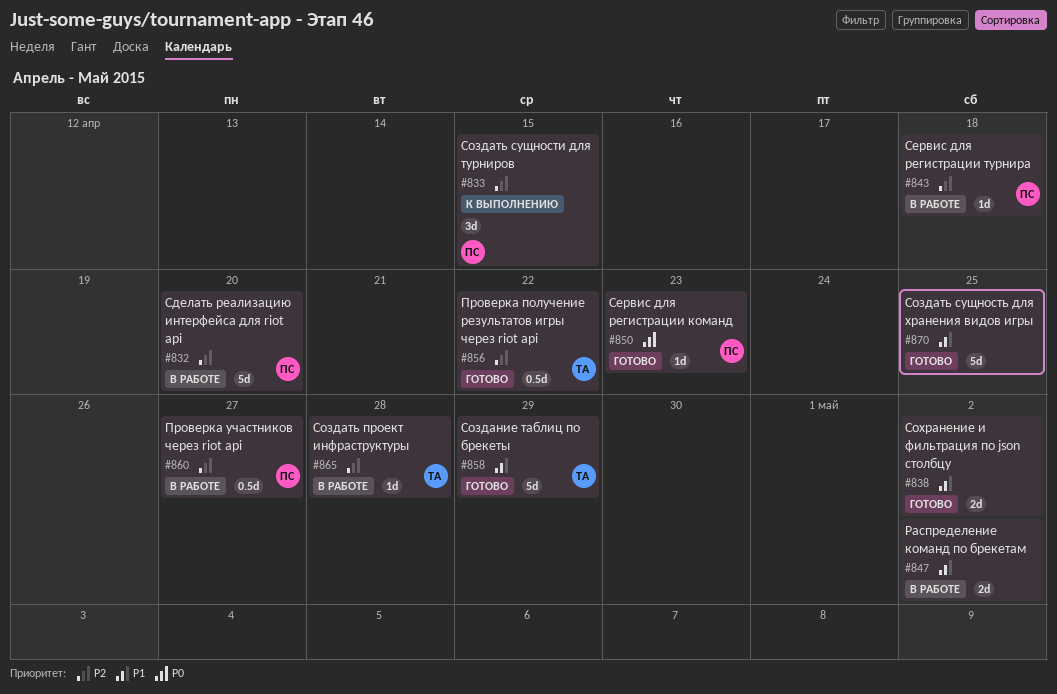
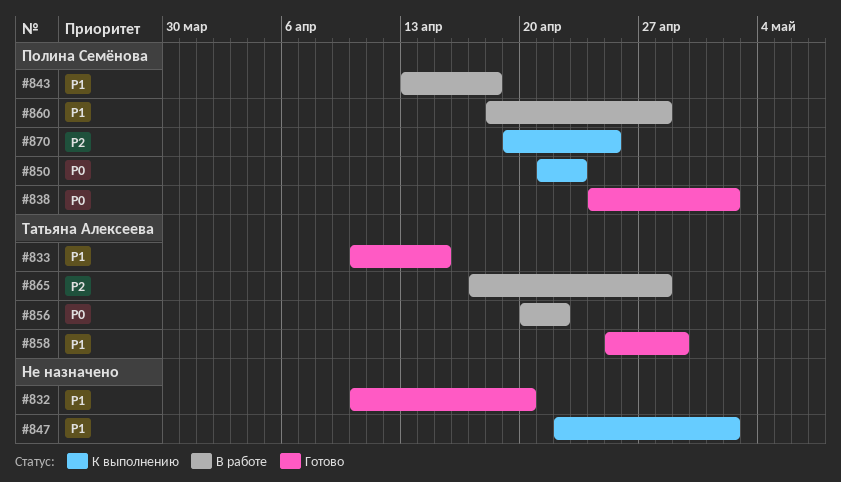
#832, status: В работе -> Готово
#832, owner: Полина Семёнова -> none
#832, priority: P2 -> P1
#833, status: К выполнению -> Готово
#833, owner: Полина Семёнова -> Татьяна Алексеева
#833, priority: P2 -> P1
#838, owner: none -> Полина Семёнова
#838, priority: P1 -> P0
#843, priority: P2 -> P1
#847, status: В работе -> К выполнению
#850, status: Готово -> К выполнению
#856, status: Готово -> В работе
#856, priority: P2 -> P0
#860, priority: P2 -> P1
#860, due: Apr 27 -> Apr 28
#870, status: Готово -> К выполнению
#870, owner: none -> Полина Семёнова
#870, priority: P1 -> P2

